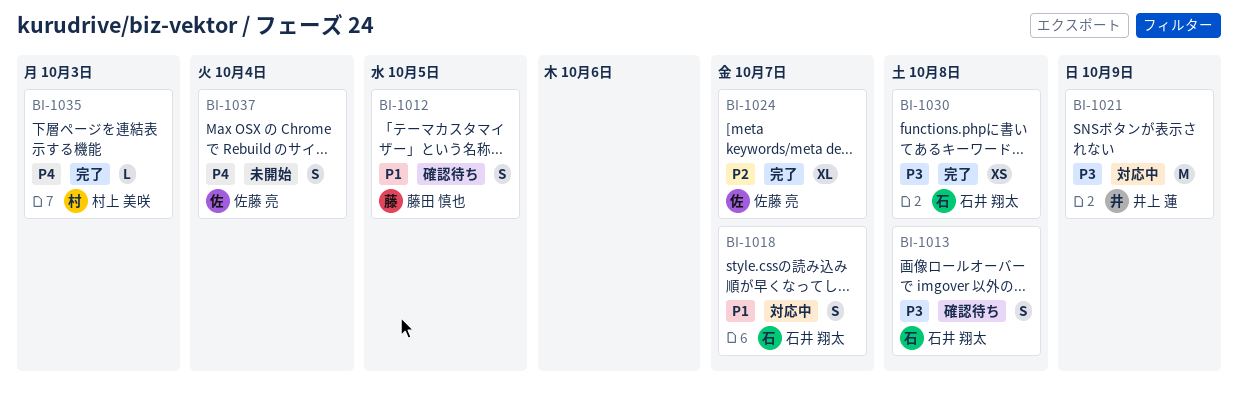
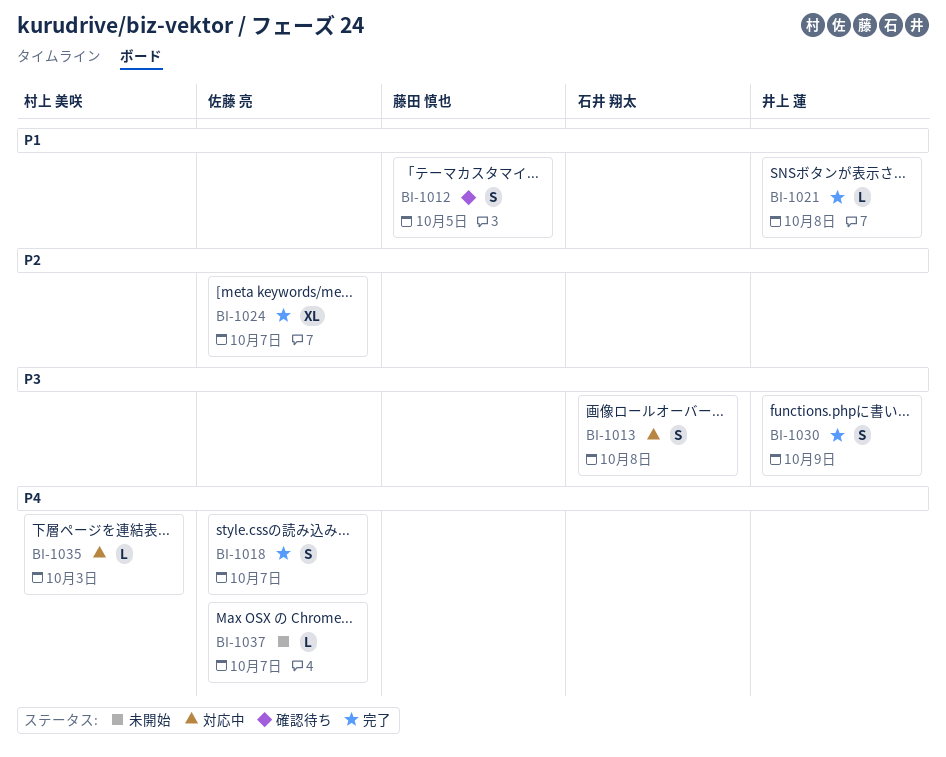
BI-1013, status: 確認待ち -> 対応中
BI-1018, status: 対応中 -> 完了
BI-1018, owner: 石井 翔太 -> 佐藤 亮
BI-1018, priority: P1 -> P4
BI-1021, status: 対応中 -> 完了
BI-1021, priority: P3 -> P1
BI-1021, estimate: M -> L
BI-1021, due: Oct 9 -> Oct 8
BI-1030, owner: 石井 翔太 -> 井上 蓮
BI-1030, estimate: XS -> S
BI-1030, due: Oct 8 -> Oct 9
BI-1035, status: 完了 -> 対応中
BI-1037, estimate: S -> L
BI-1037, due: Oct 4 -> Oct 7

